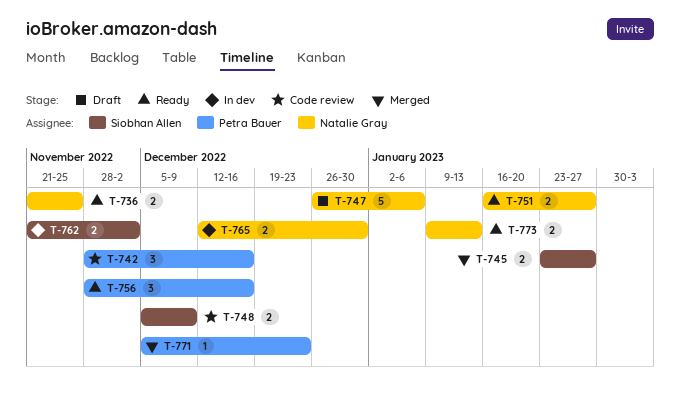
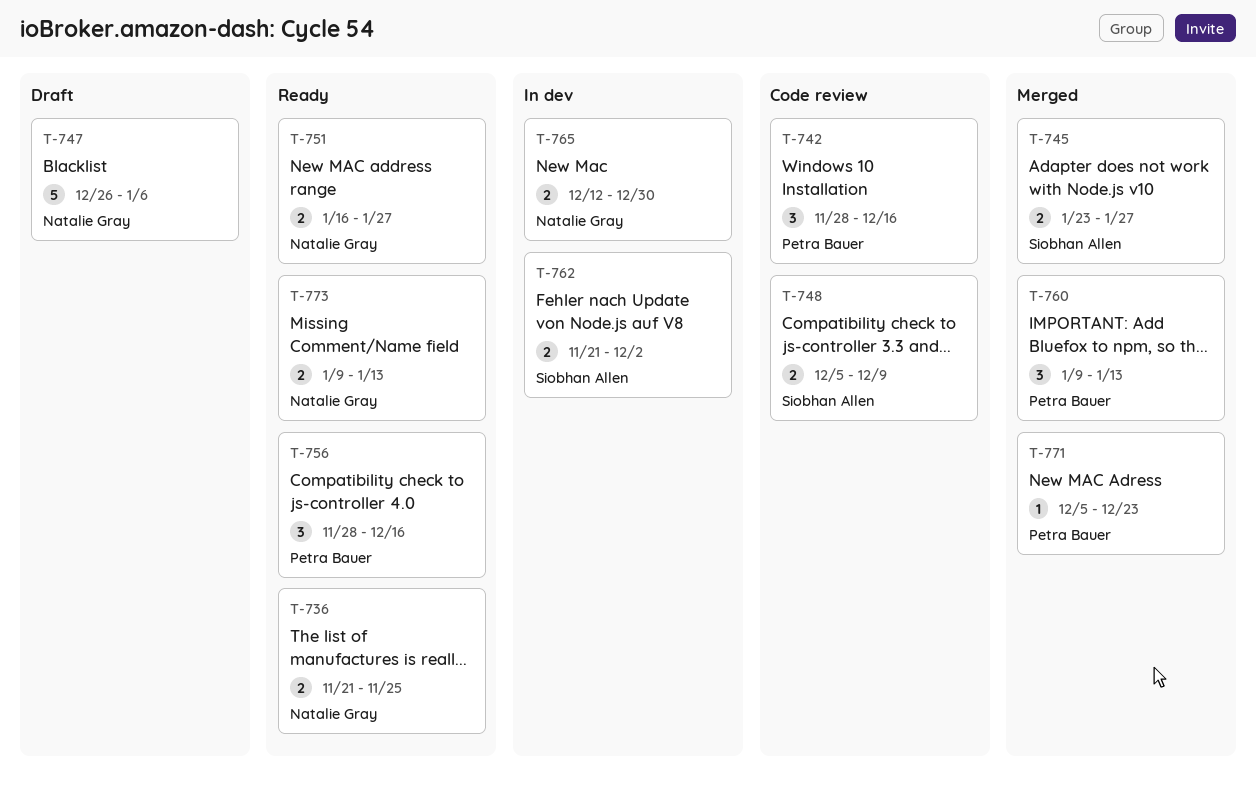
T-760: none -> present

